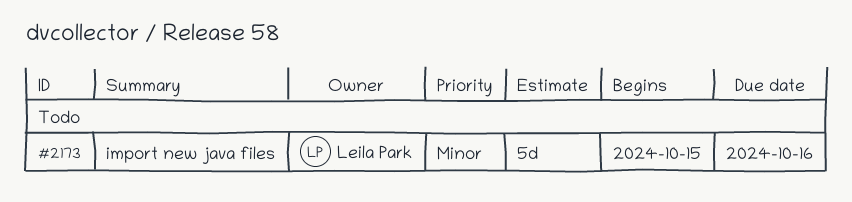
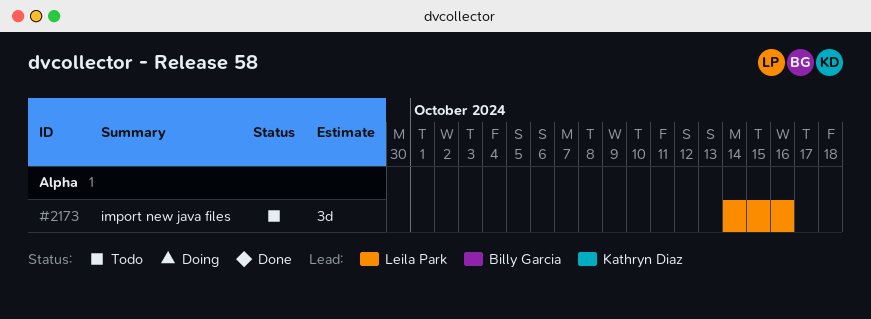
#2173, estimate: 5d -> 3d
#2173, start: Oct 15 -> Oct 14

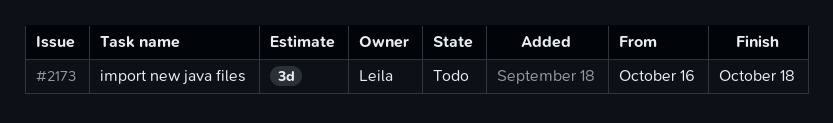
#2173, start: Oct 14 -> Oct 16
#2173, due: Oct 16 -> Oct 18

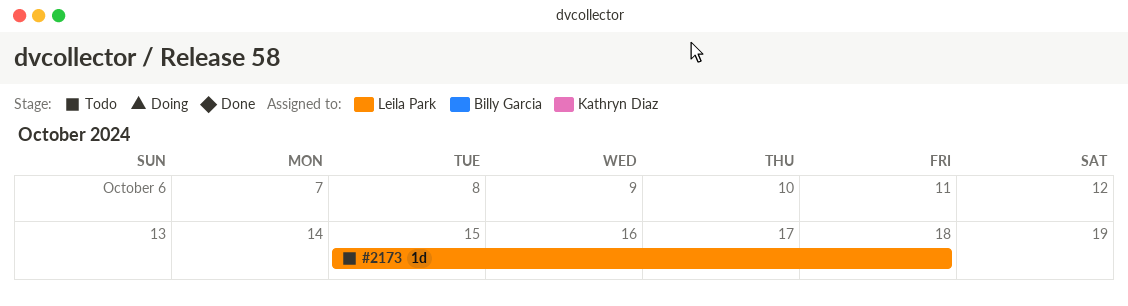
#2173, estimate: 3d -> 1d
#2173, start: Oct 16 -> Oct 15

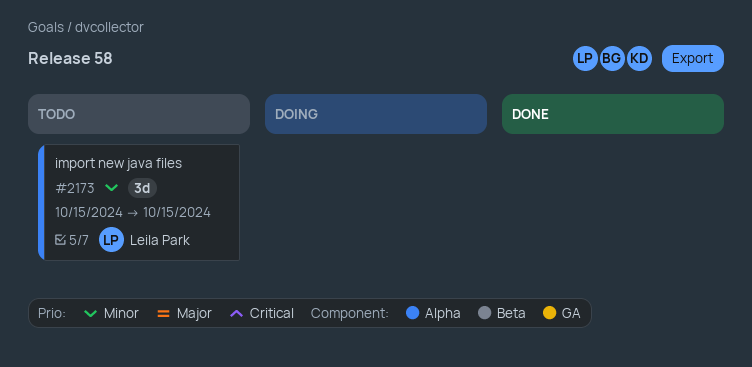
#2173, estimate: 1d -> 3d
#2173, due: Oct 18 -> Oct 15

